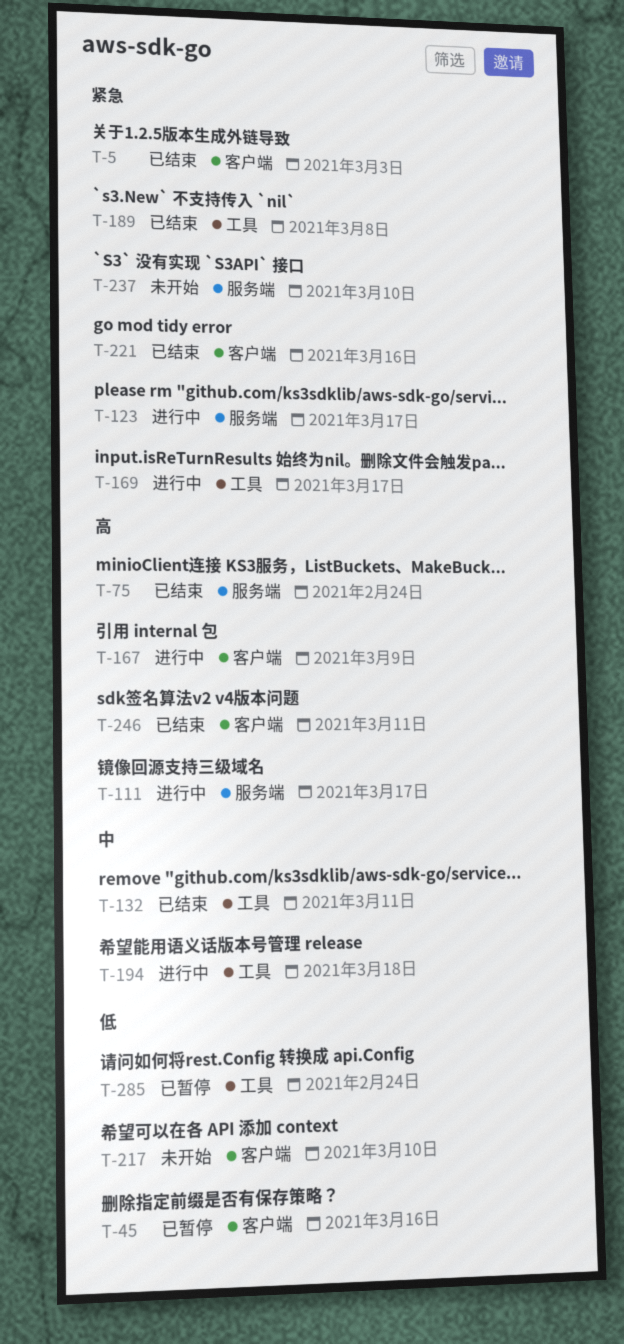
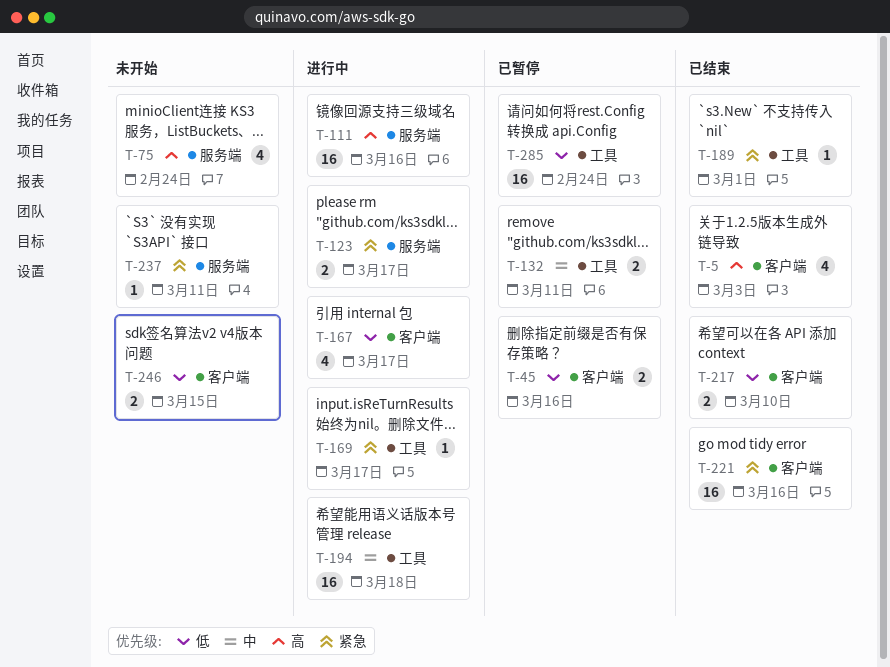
T-5, priority: 紧急 -> 高
T-75, status: 已结束 -> 未开始
T-111, due: Mar 17 -> Mar 16
T-132, status: 已结束 -> 已暂停
T-167, priority: 高 -> 低
T-167, due: Mar 9 -> Mar 17
T-189, due: Mar 8 -> Mar 1
T-217, status: 未开始 -> 已结束
T-237, due: Mar 10 -> Mar 11
T-246, status: 已结束 -> 未开始
T-246, priority: 高 -> 低
T-246, due: Mar 11 -> Mar 15

